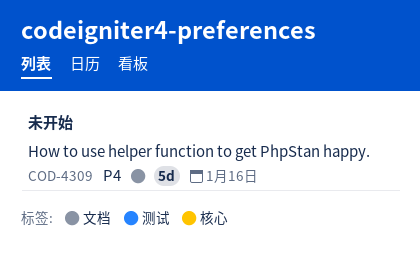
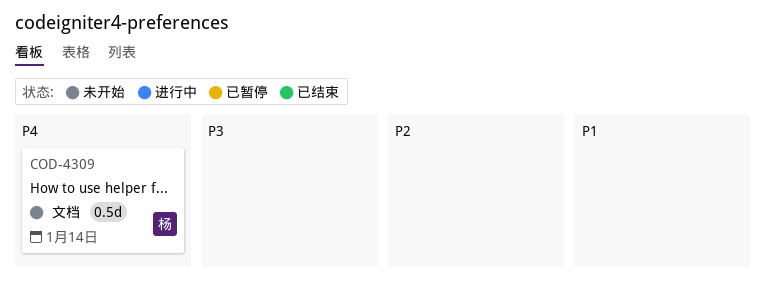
COD-4309, estimate: 5d -> 0.5d
COD-4309, due: Jan 16 -> Jan 14

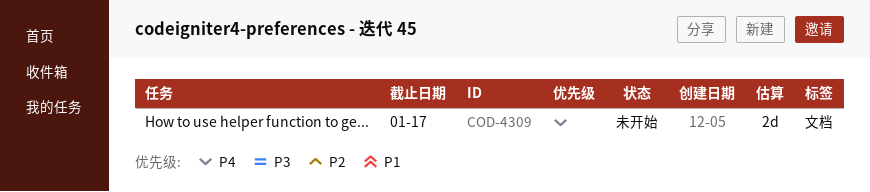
COD-4309, estimate: 0.5d -> 2d
COD-4309, due: Jan 14 -> Jan 17

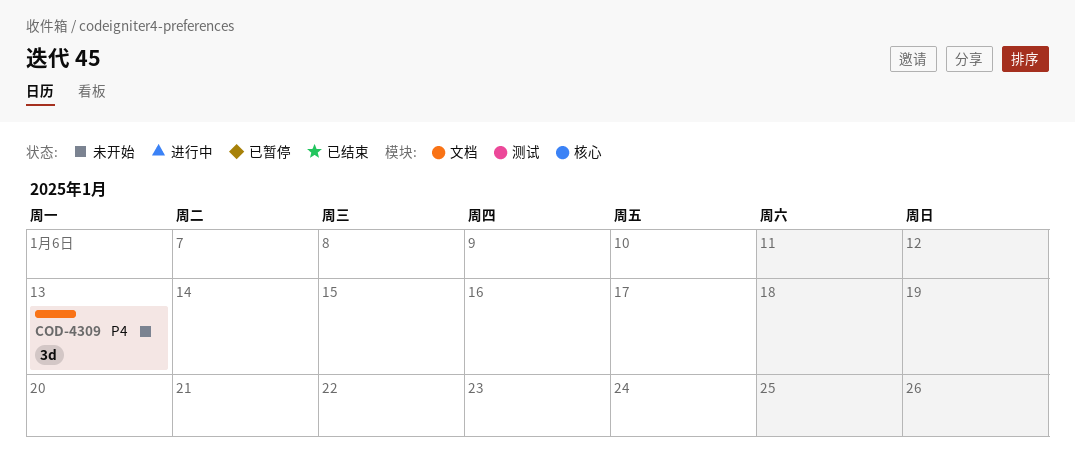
COD-4309, estimate: 2d -> 3d
COD-4309, due: Jan 17 -> Jan 13

